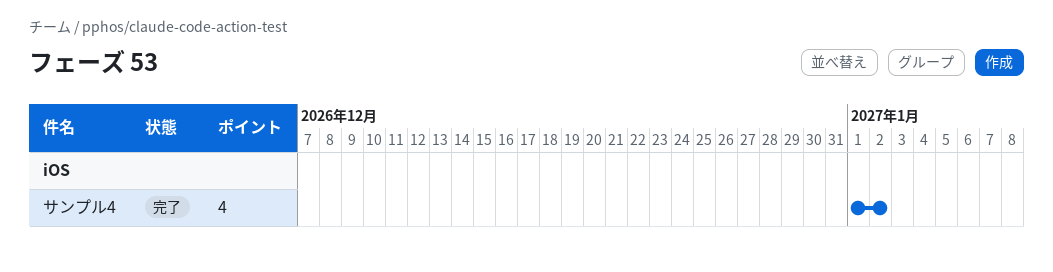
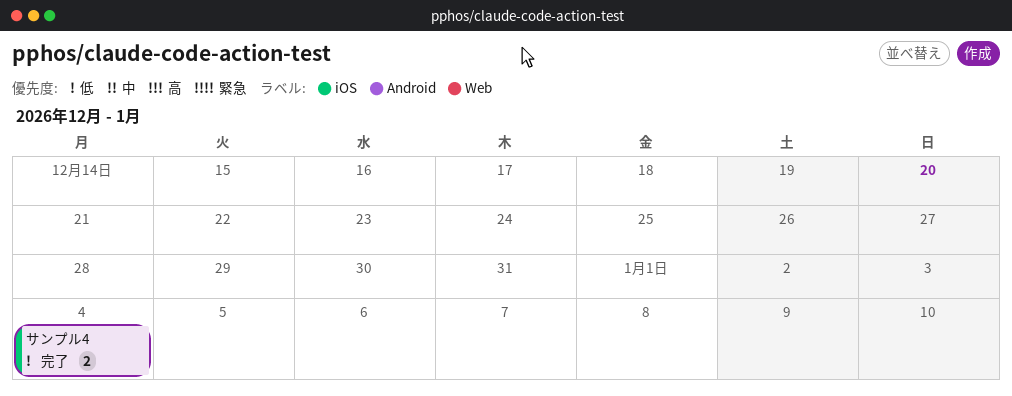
サンプル4, estimate: 4 -> 2
サンプル4, due: Jan 2 -> Jan 4

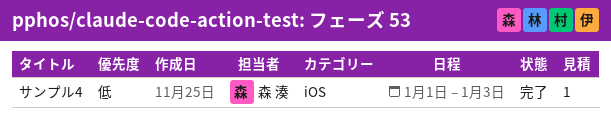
サンプル4, estimate: 2 -> 1
サンプル4, due: Jan 4 -> Jan 3

